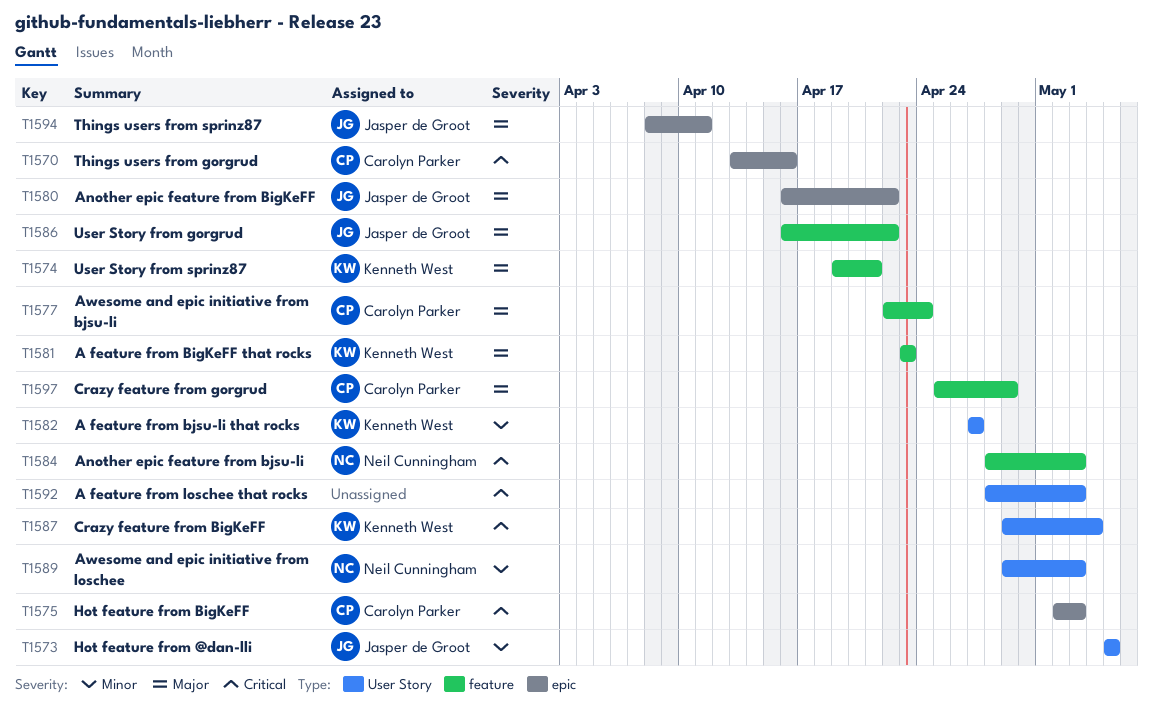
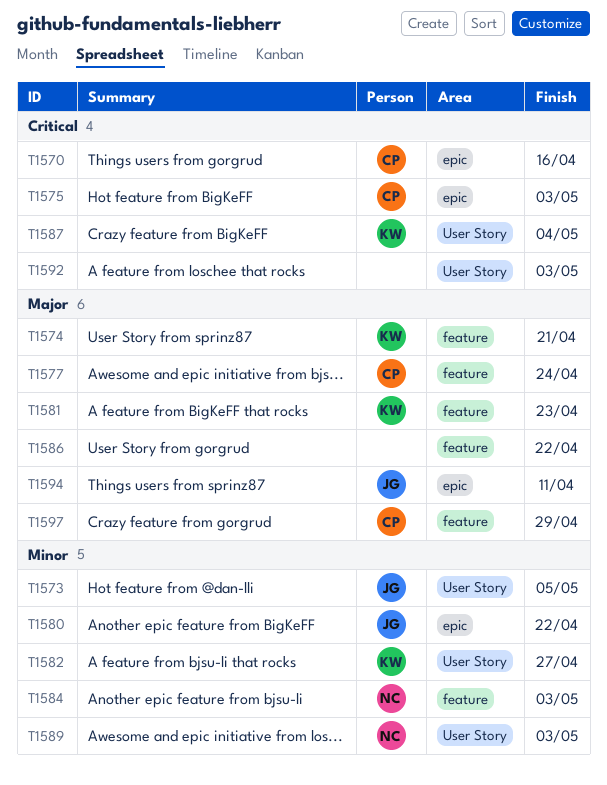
T1580, priority: Major -> Minor
T1584, priority: Critical -> Minor
T1586, owner: Jasper de Groot -> none

